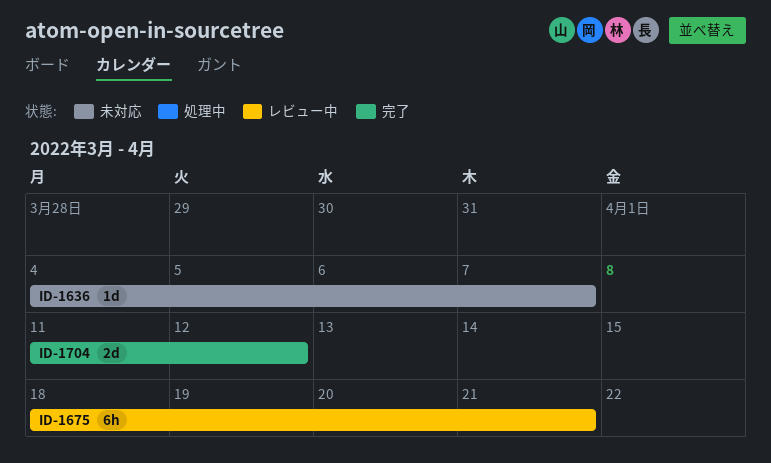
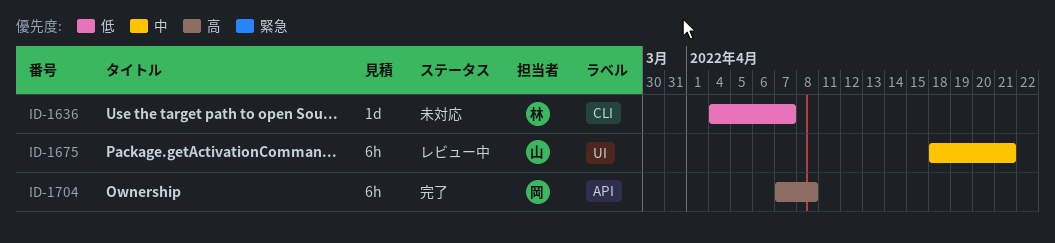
ID-1704, estimate: 2d -> 6h
ID-1704, start: Apr 11 -> Apr 7
ID-1704, due: Apr 12 -> Apr 8

